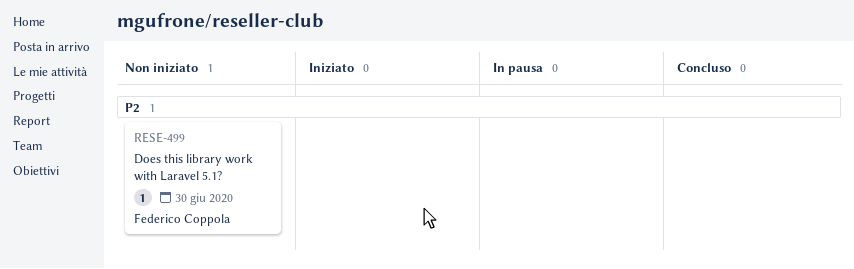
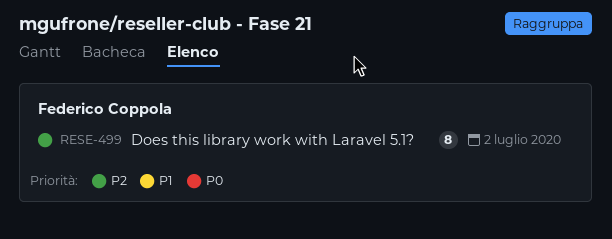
RESE-499, estimate: 1 -> 8
RESE-499, due: Jun 30 -> Jul 2

